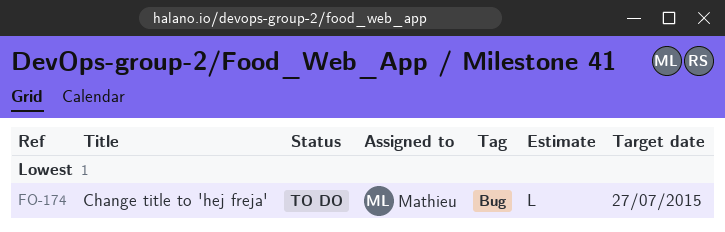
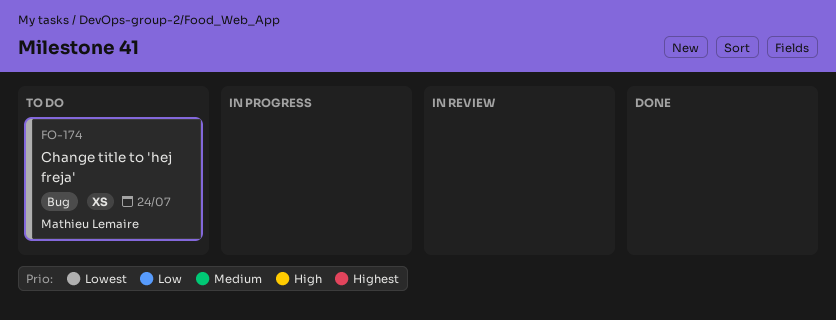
FO-174, estimate: L -> XS
FO-174, due: Jul 27 -> Jul 24

